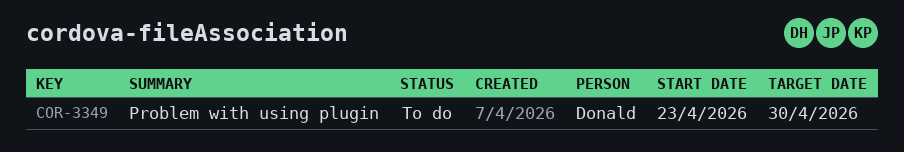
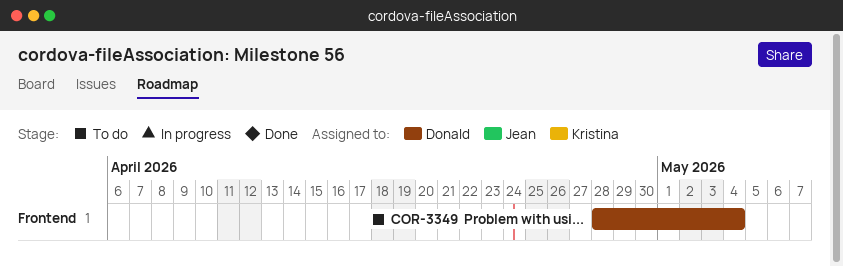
COR-3349, start: Apr 23 -> Apr 28
COR-3349, due: Apr 30 -> May 4

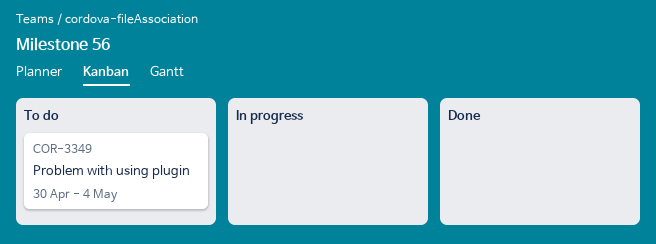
COR-3349, start: Apr 28 -> Apr 30

